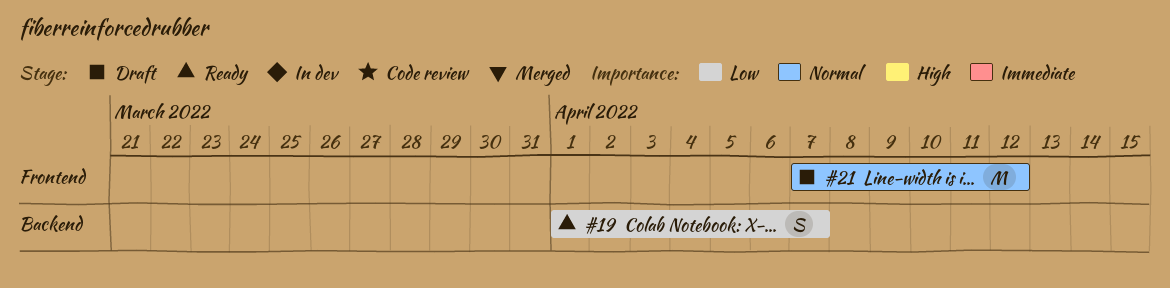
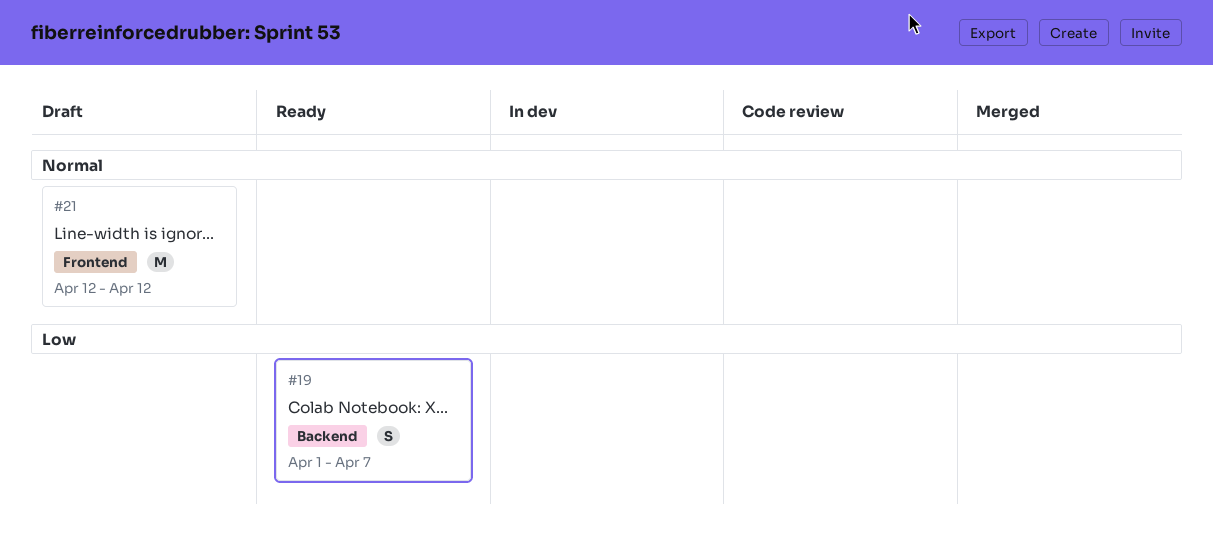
#21, start: Apr 7 -> Apr 12

